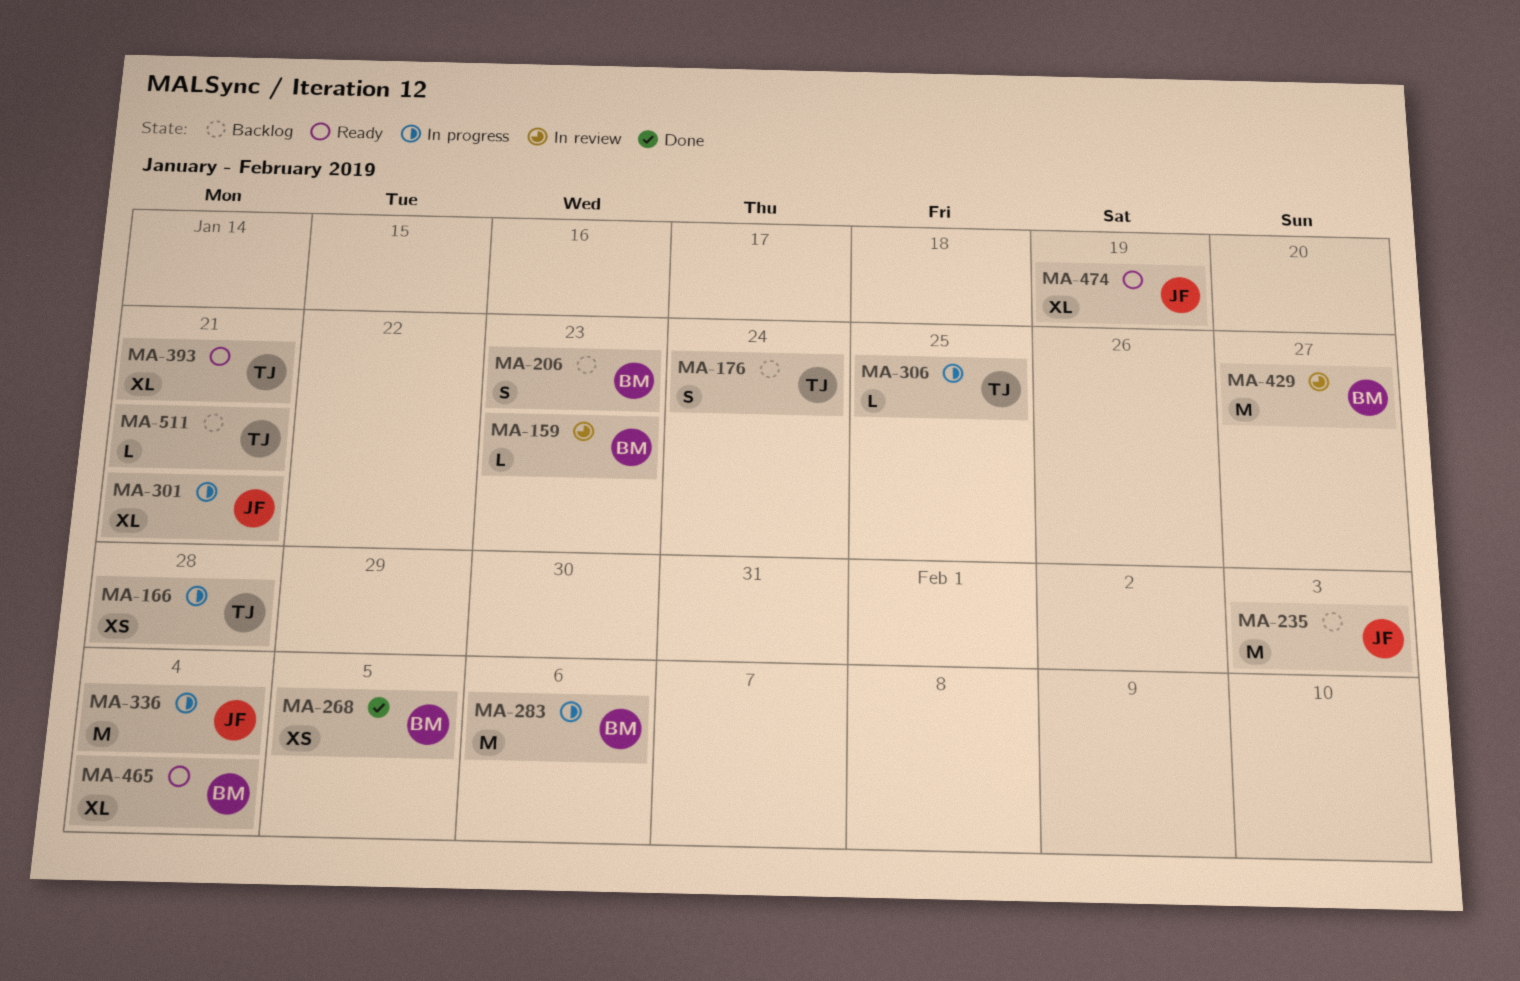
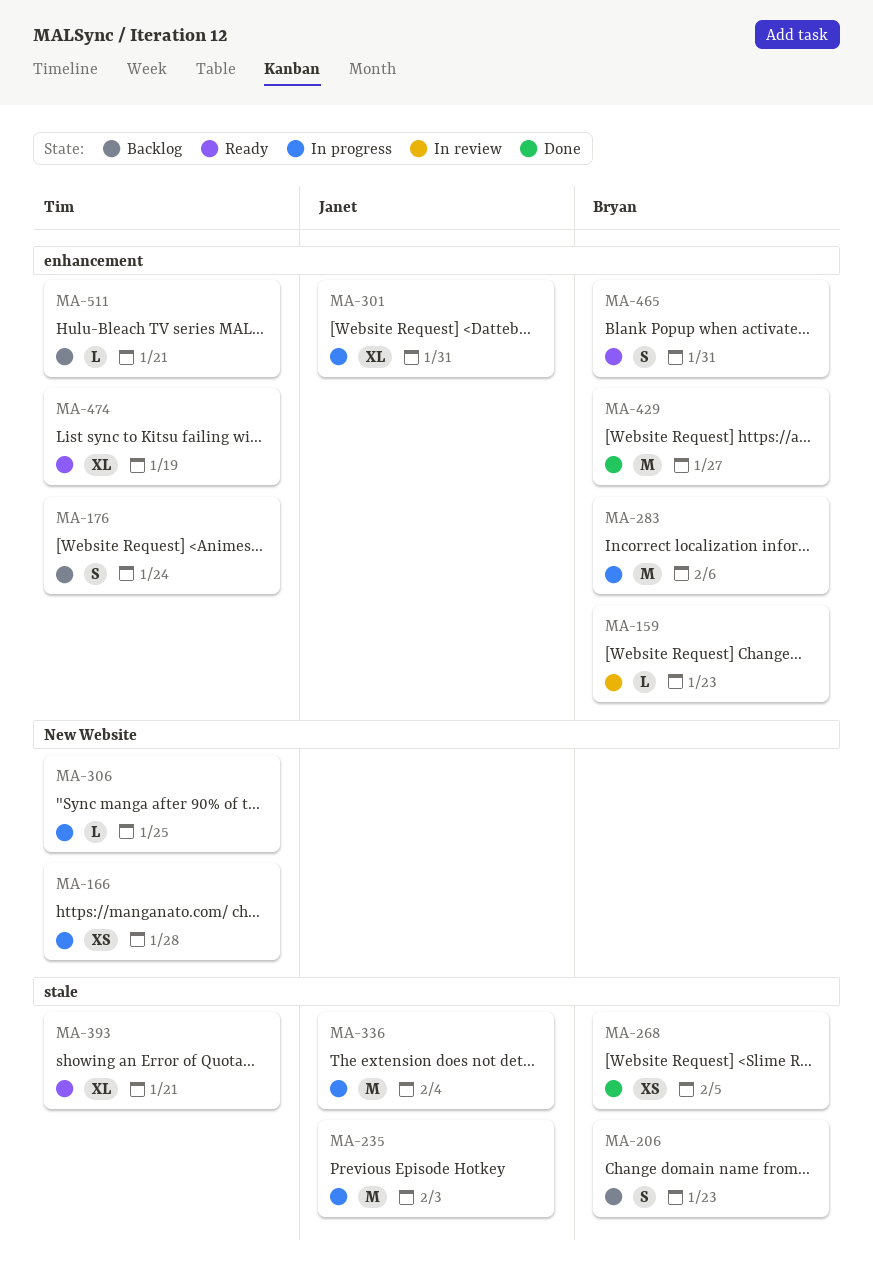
MA-235, status: Backlog -> In progress
MA-301, due: Jan 21 -> Jan 31
MA-429, status: In review -> Done
MA-465, estimate: XL -> S
MA-465, due: Feb 4 -> Jan 31
MA-474, owner: Janet -> Tim

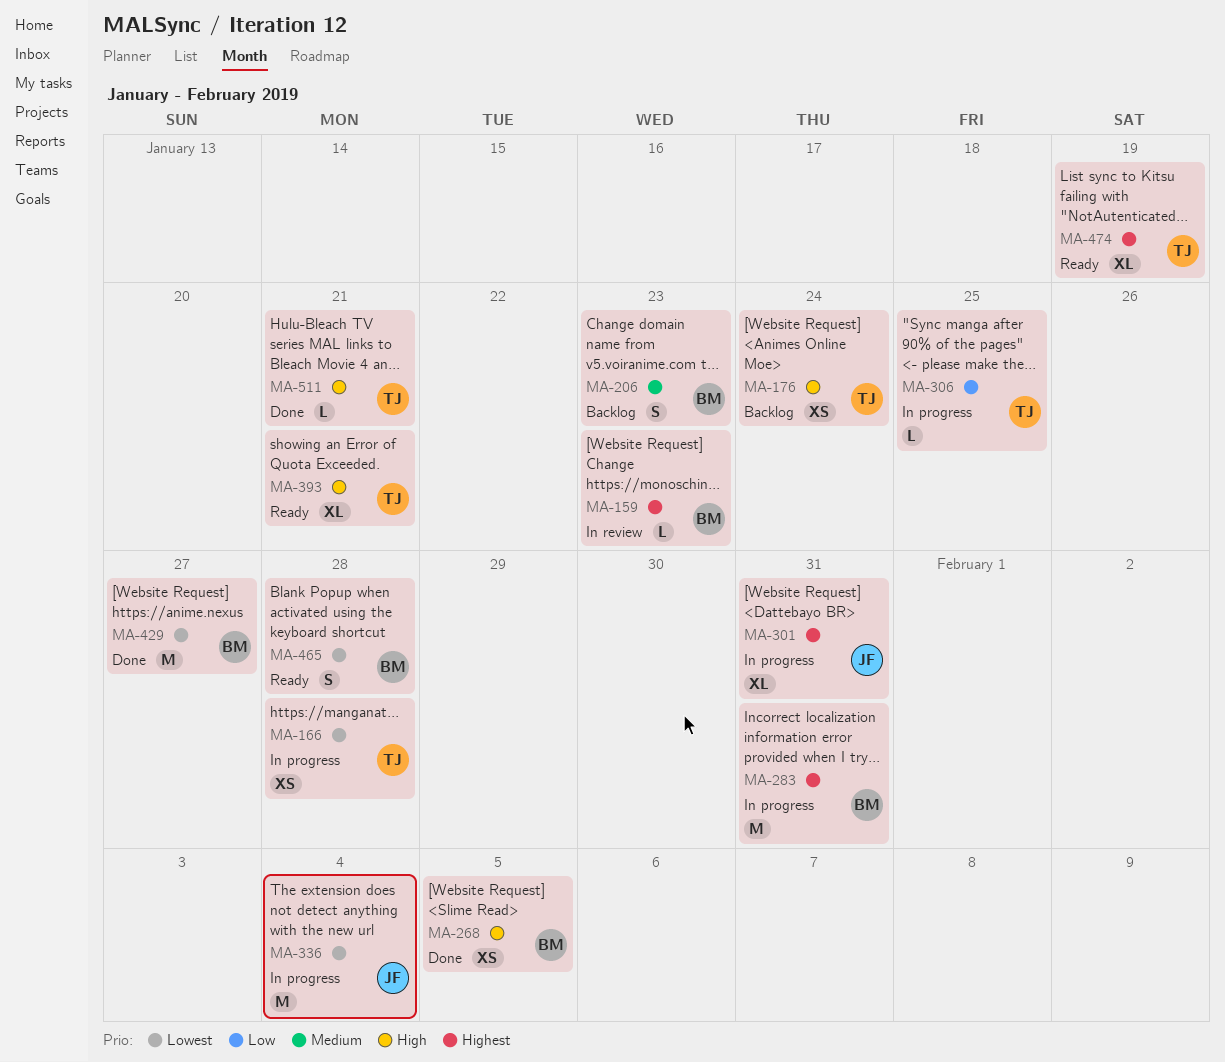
MA-176, estimate: S -> XS
MA-235: present -> none
MA-283, due: Feb 6 -> Jan 31
MA-465, due: Jan 31 -> Jan 28
MA-511, status: Backlog -> Done

